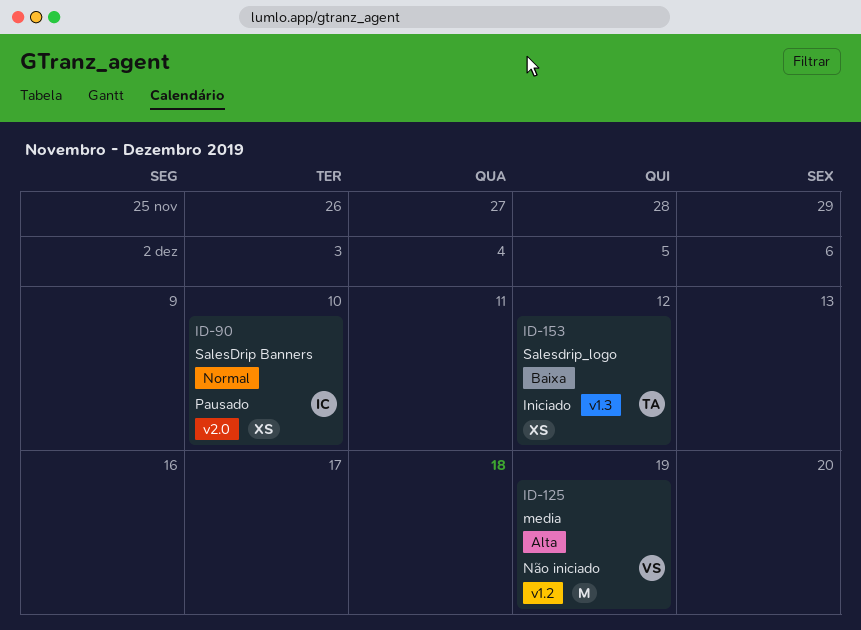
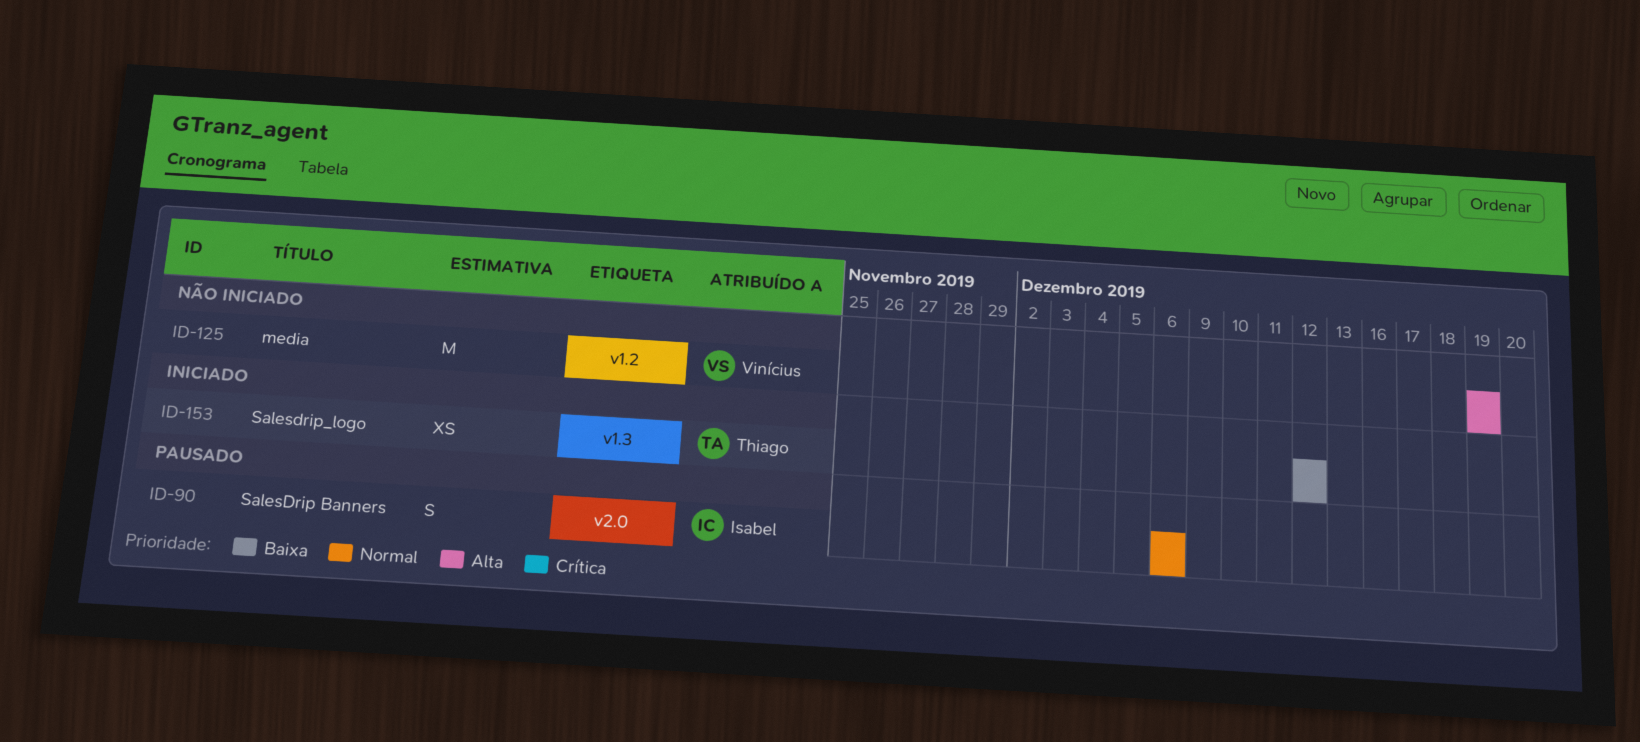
ID-90, estimate: XS -> S
ID-90, due: Dec 10 -> Dec 6

